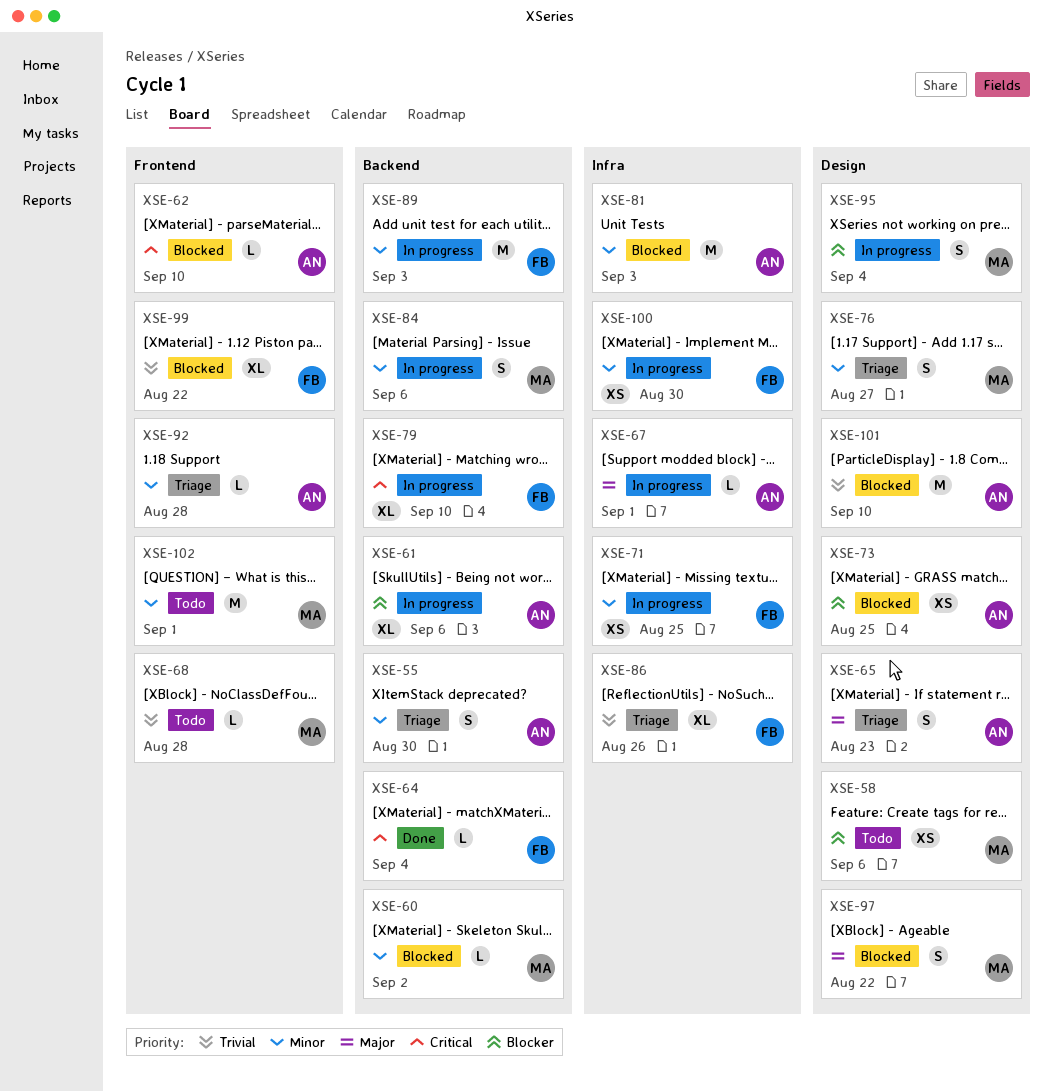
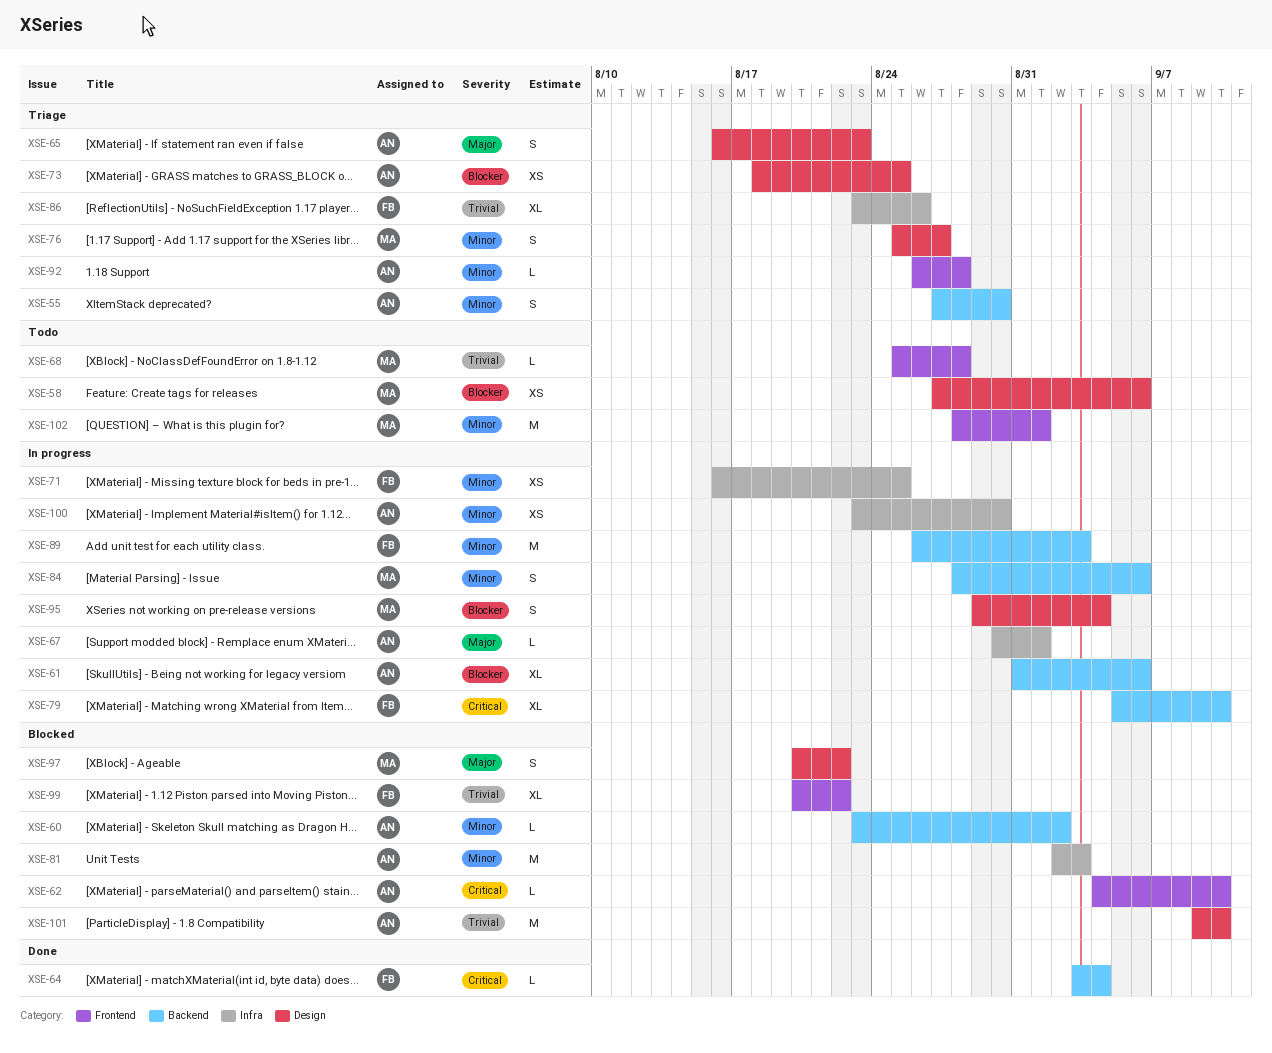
XSE-60, owner: MA -> AN
XSE-73, status: Blocked -> Triage
XSE-100, owner: FB -> AN

